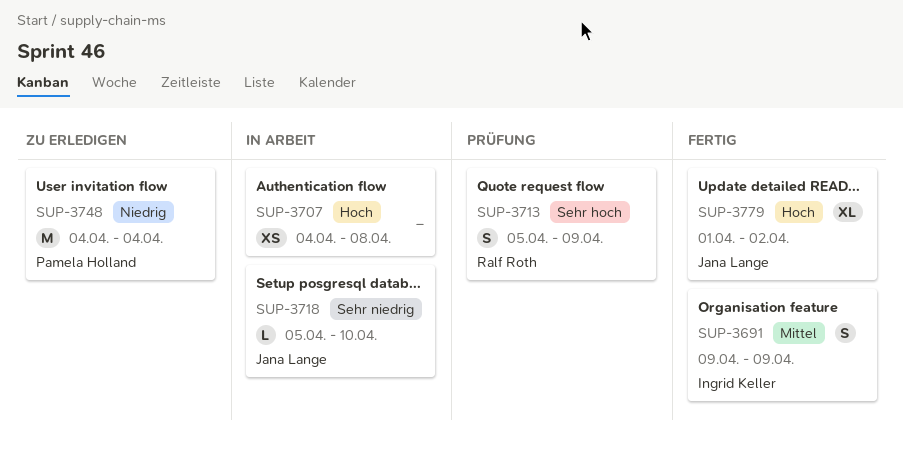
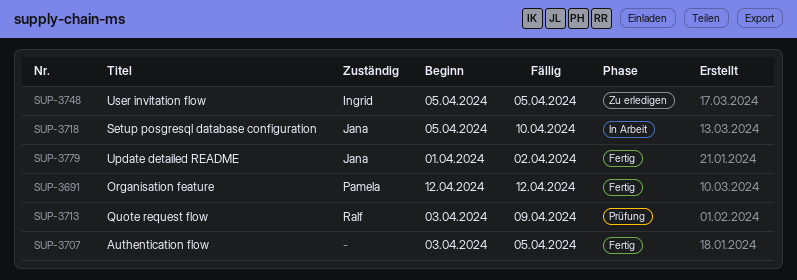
SUP-3691, owner: Ingrid Keller -> Pamela Holland
SUP-3691, start: Apr 9 -> Apr 12
SUP-3691, due: Apr 9 -> Apr 12
SUP-3707, status: In Arbeit -> Fertig
SUP-3707, start: Apr 4 -> Apr 3
SUP-3707, due: Apr 8 -> Apr 5
SUP-3713, start: Apr 5 -> Apr 3
SUP-3748, owner: Pamela Holland -> Ingrid Keller
SUP-3748, start: Apr 4 -> Apr 5
SUP-3748, due: Apr 4 -> Apr 5

